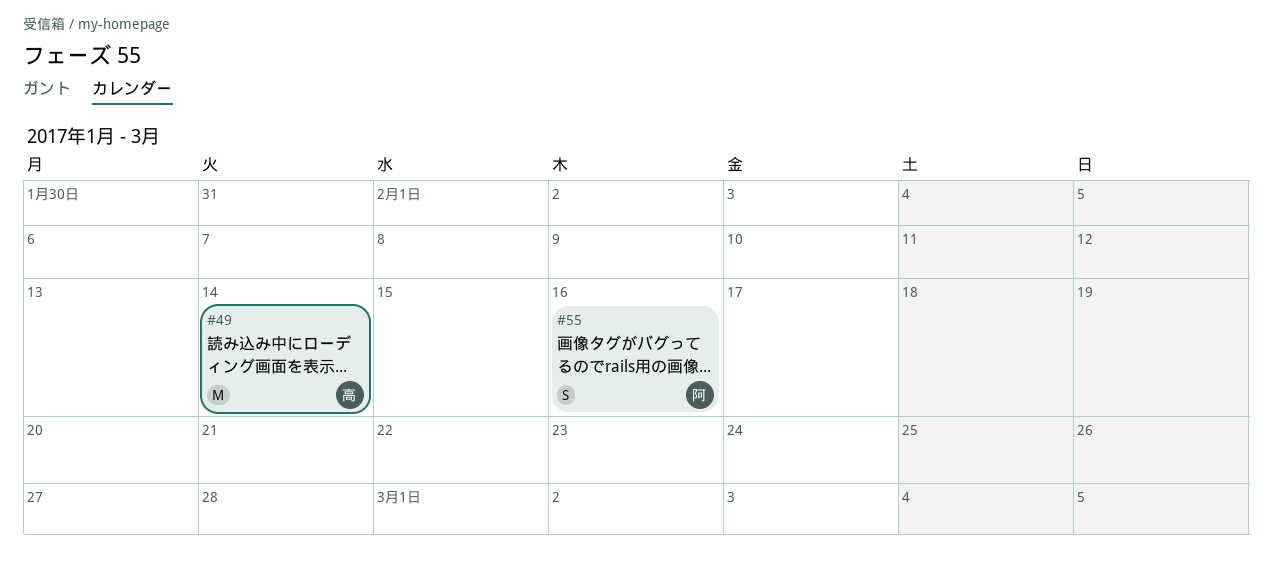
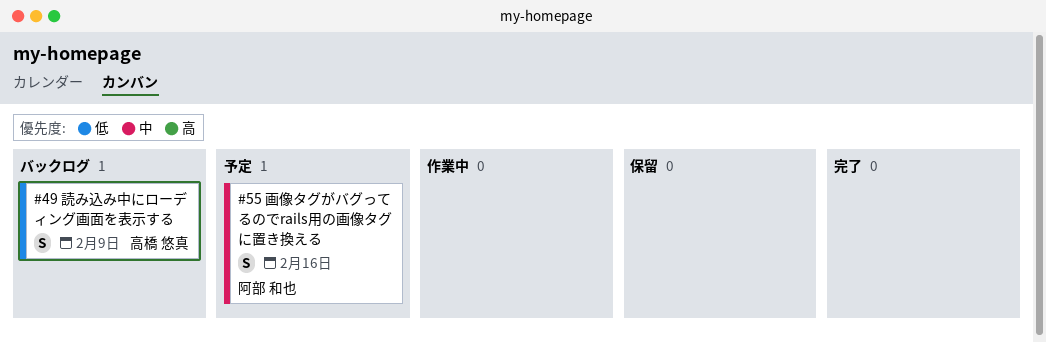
#49, estimate: M -> S
#49, due: Feb 14 -> Feb 9

